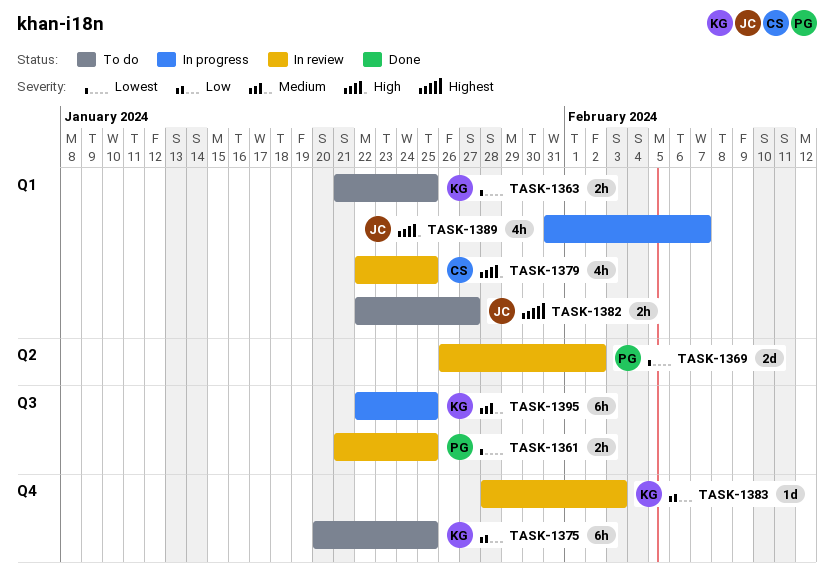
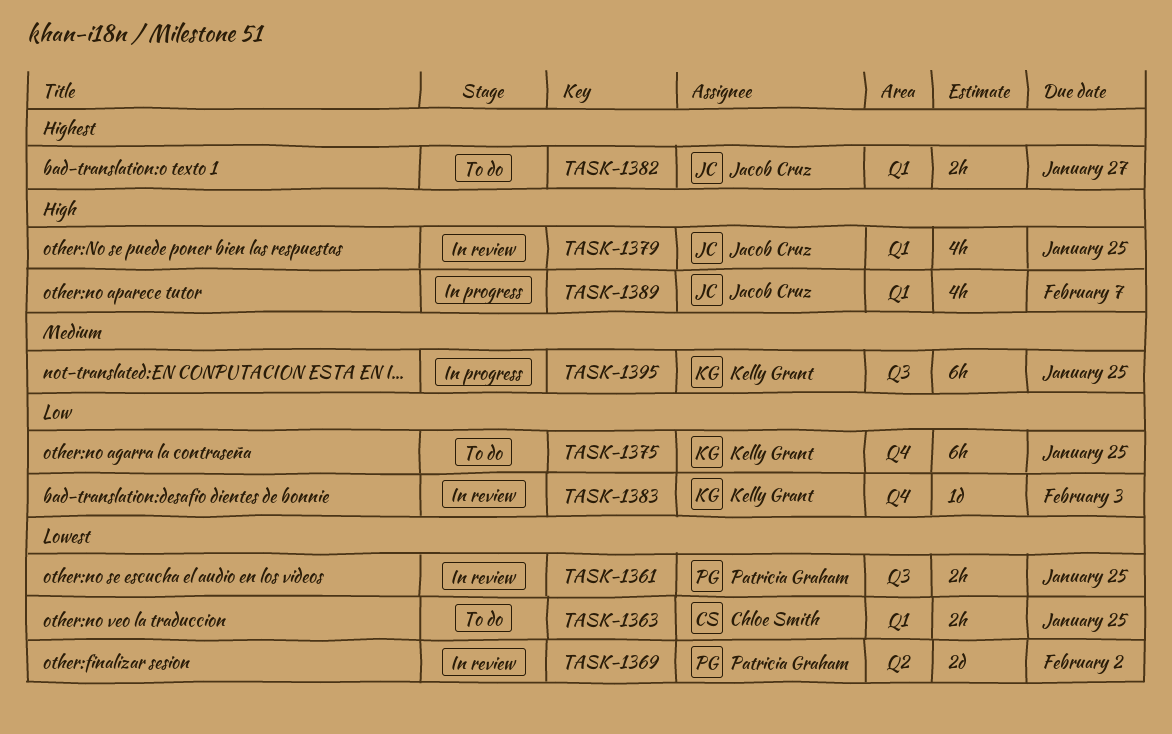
TASK-1363, owner: Kelly Grant -> Chloe Smith
TASK-1379, owner: Chloe Smith -> Jacob Cruz

